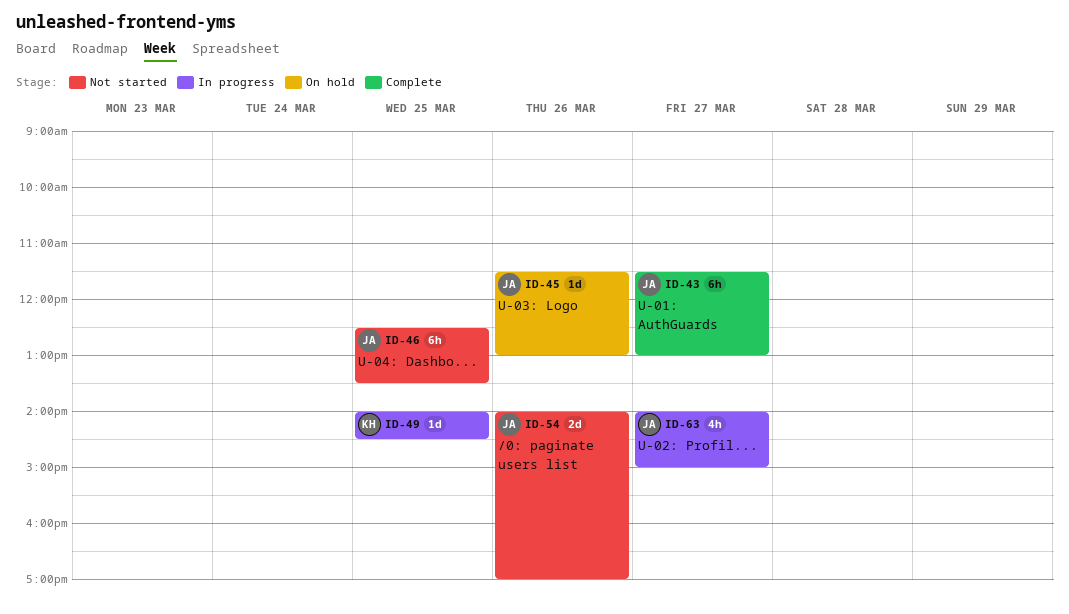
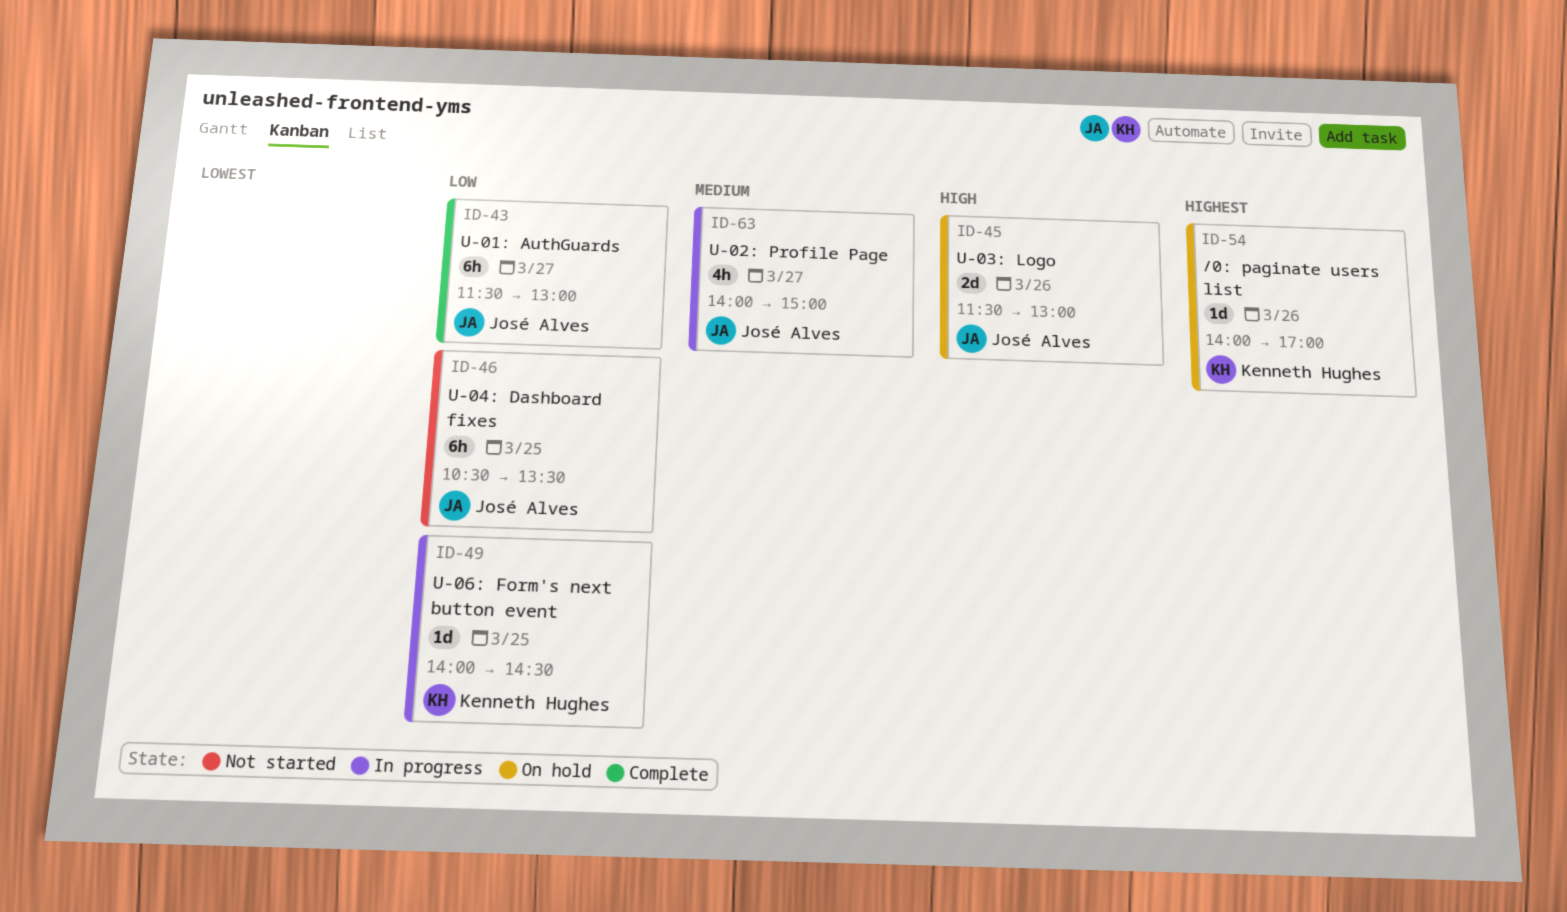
ID-45, estimate: 1d -> 2d
ID-46, begins: 12:30 -> 10:30
ID-54, status: Not started -> On hold
ID-54, owner: José Alves -> Kenneth Hughes
ID-54, estimate: 2d -> 1d

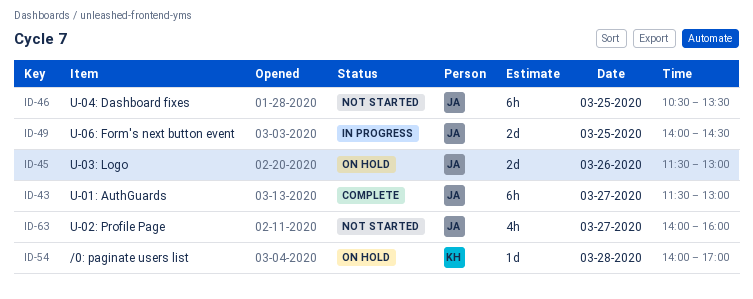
ID-49, owner: Kenneth Hughes -> José Alves
ID-49, estimate: 1d -> 2d
ID-54, day: Mar 26 -> Mar 28
ID-63, status: In progress -> Not started
ID-63, ends: 15:00 -> 16:00

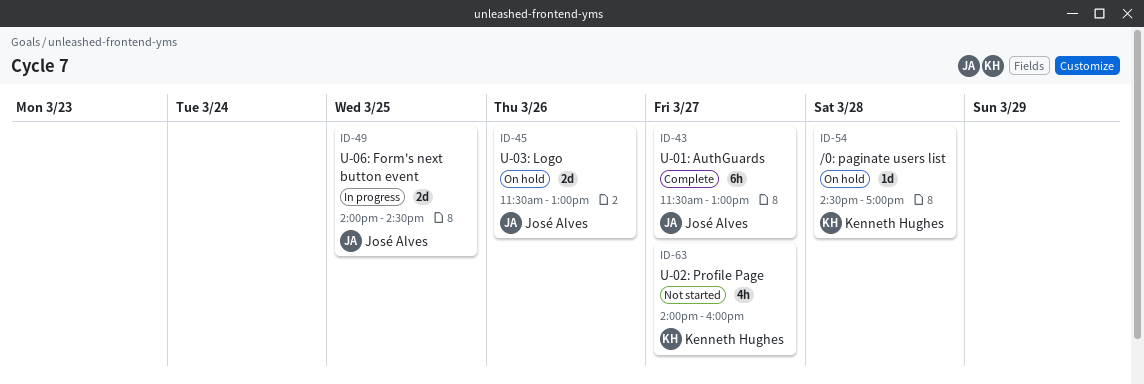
ID-46: present -> none
ID-54, begins: 14:00 -> 14:30
ID-63, owner: José Alves -> Kenneth Hughes

